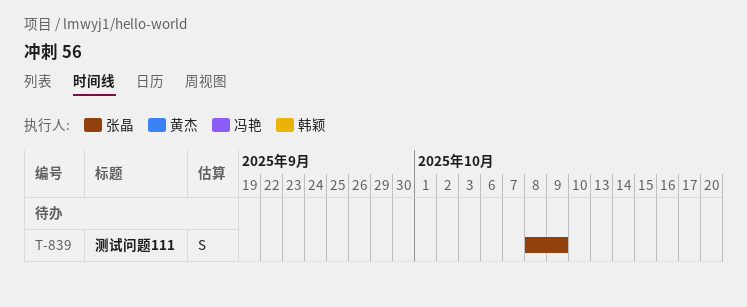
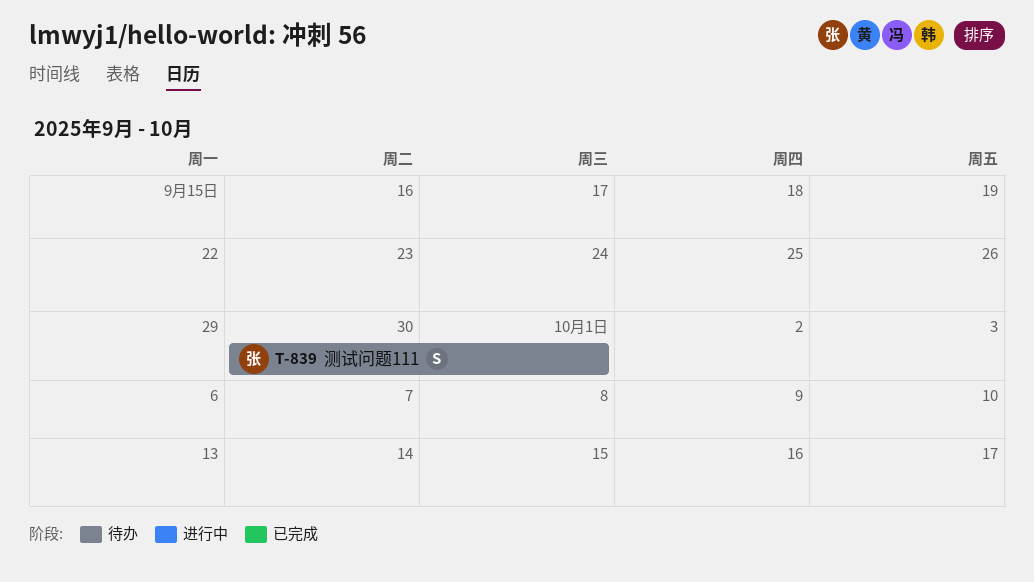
T-839, start: Oct 8 -> Sep 30
T-839, due: Oct 9 -> Oct 1

